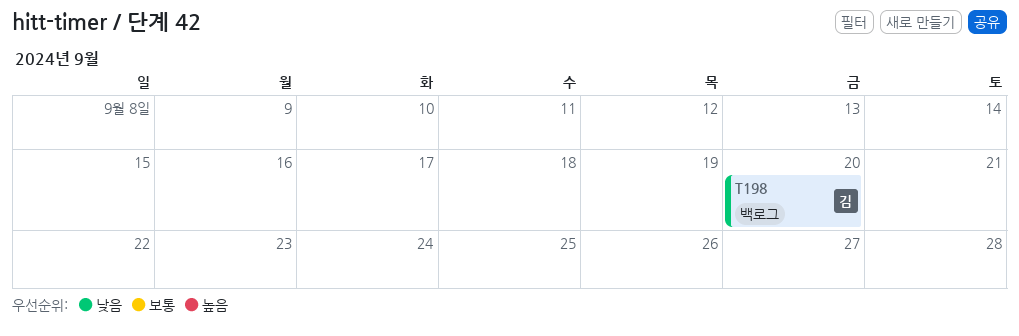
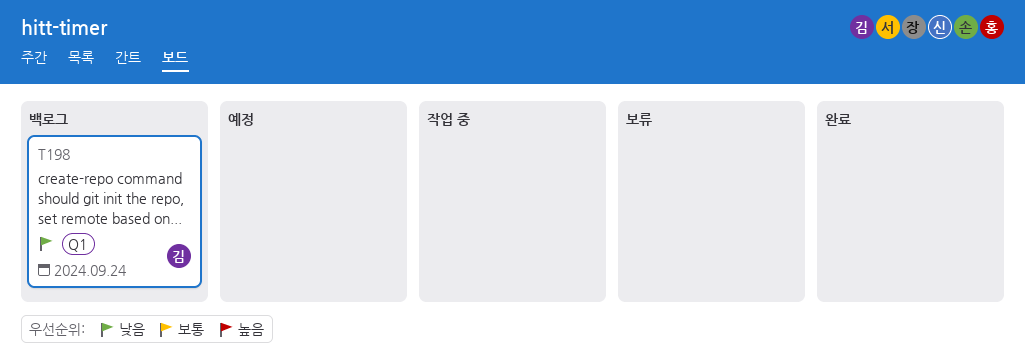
T198, due: Sep 20 -> Sep 24

